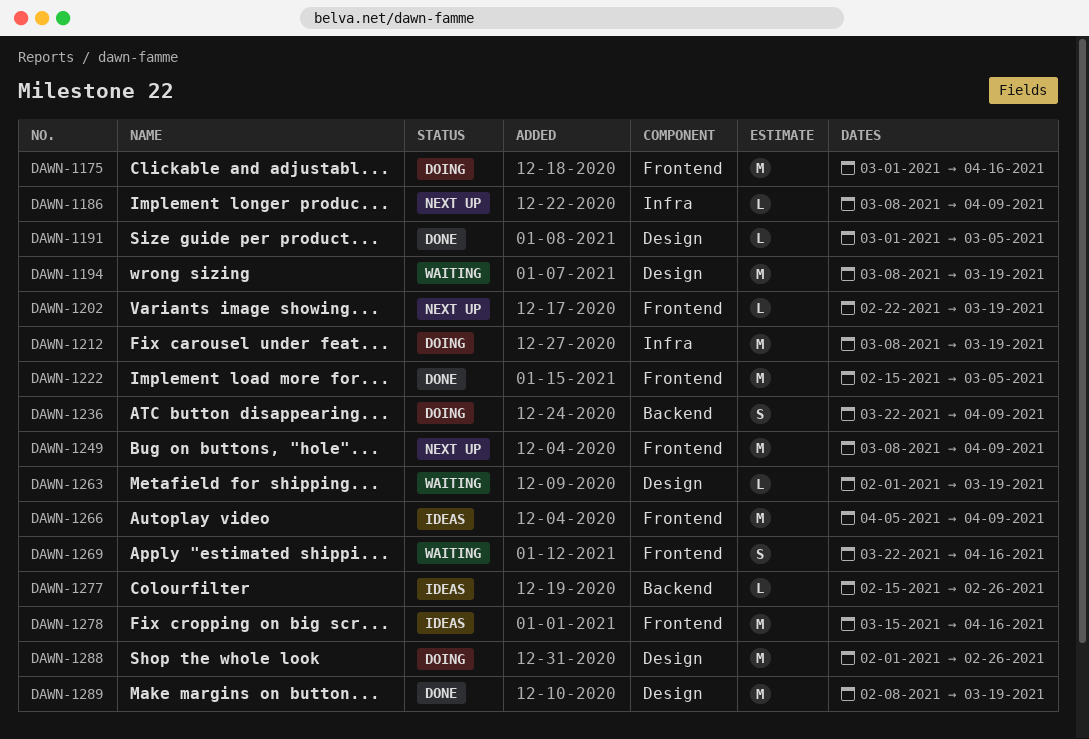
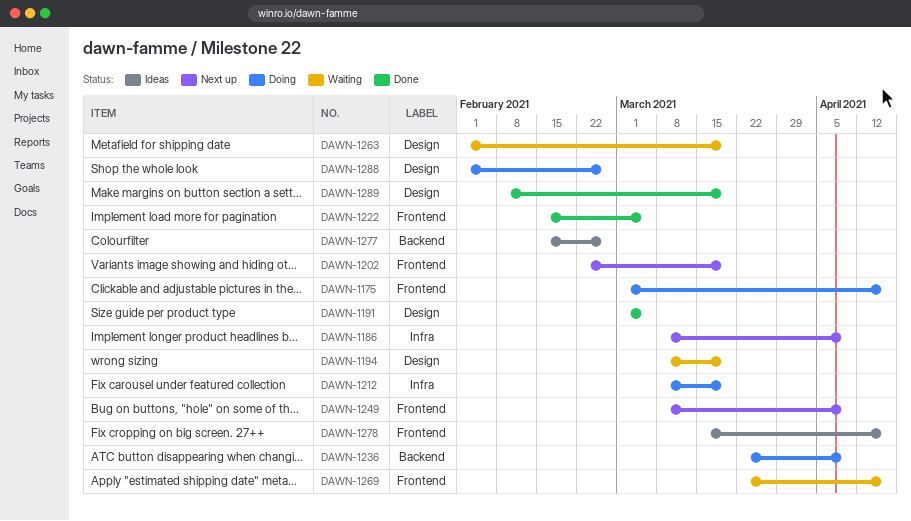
DAWN-1266: present -> none

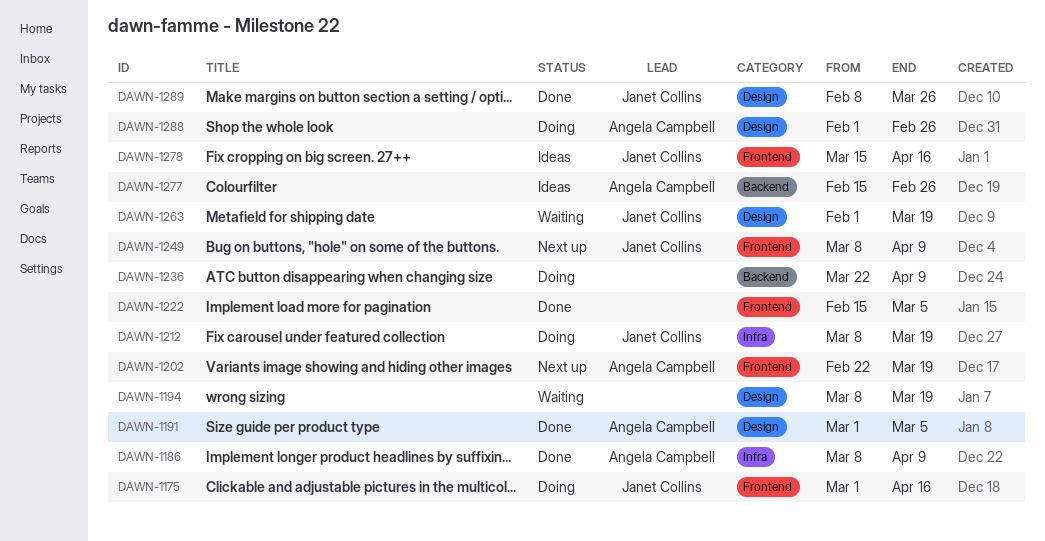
DAWN-1186, status: Next up -> Done
DAWN-1269: present -> none
DAWN-1289, due: Mar 19 -> Mar 26

